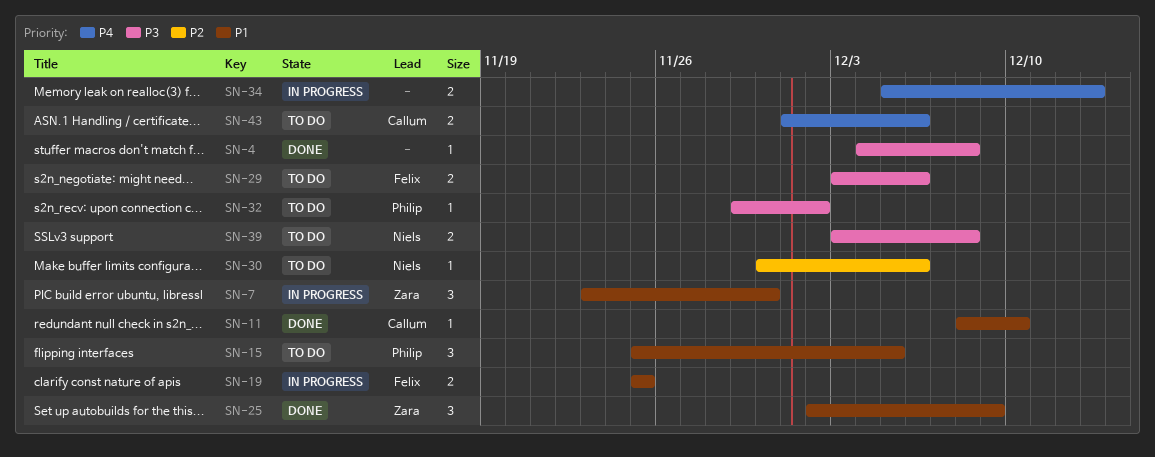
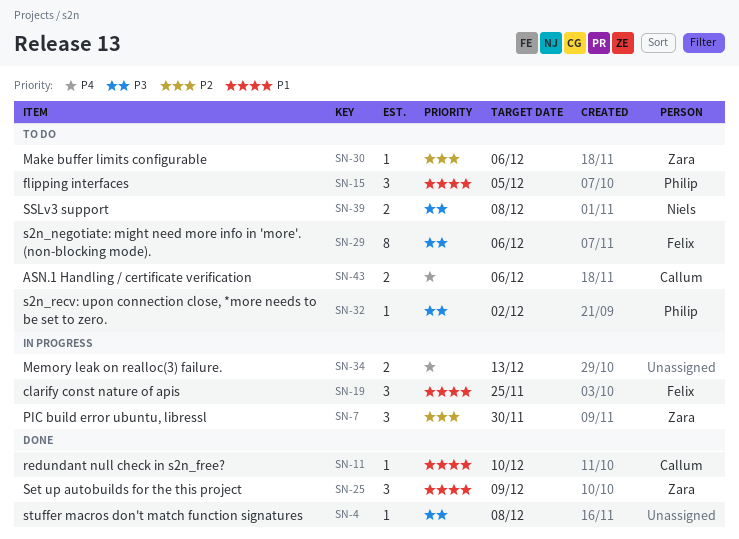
SN-7, priority: P1 -> P2
SN-19, estimate: 2 -> 3
SN-29, estimate: 2 -> 8
SN-30, owner: Niels -> Zara

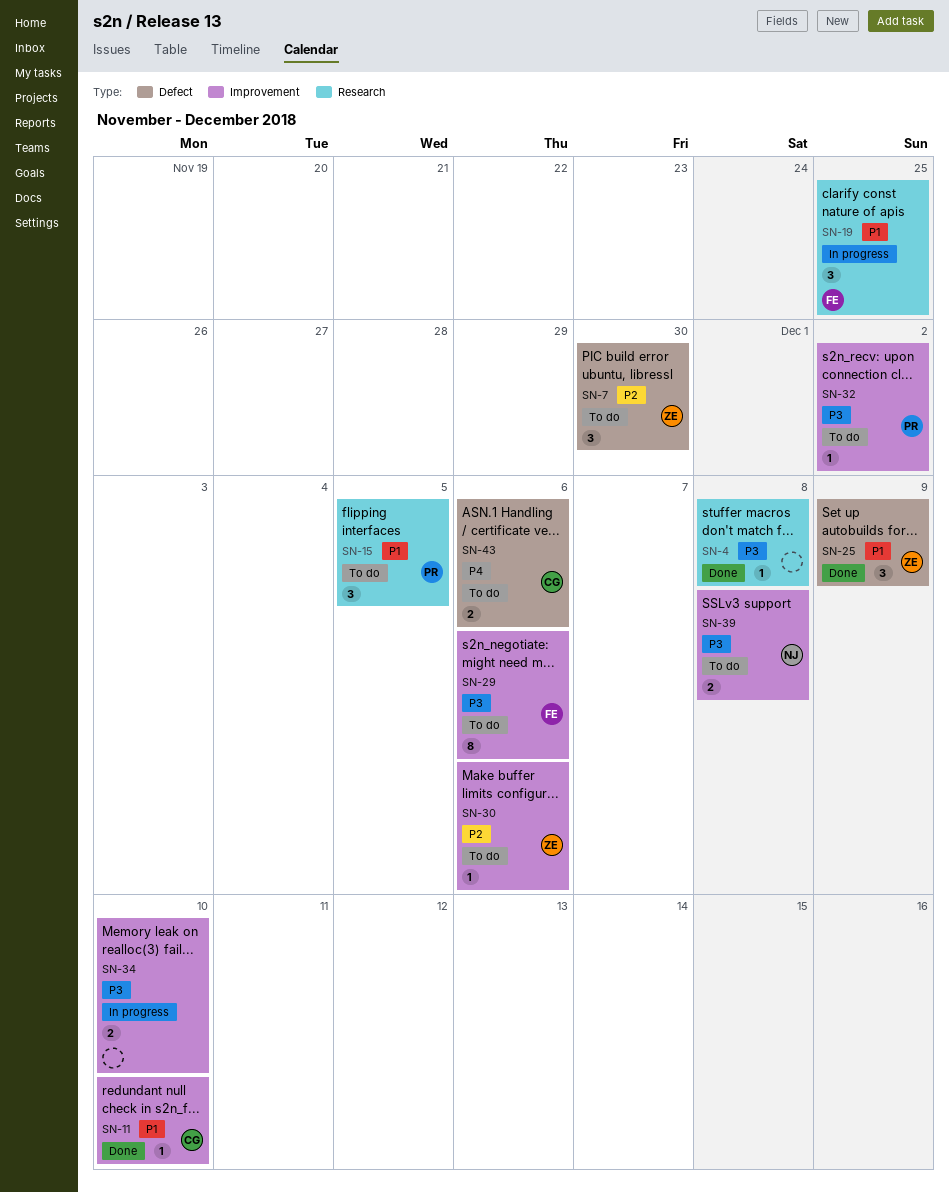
SN-7, status: In progress -> To do
SN-34, priority: P4 -> P3
SN-34, due: Dec 13 -> Dec 10

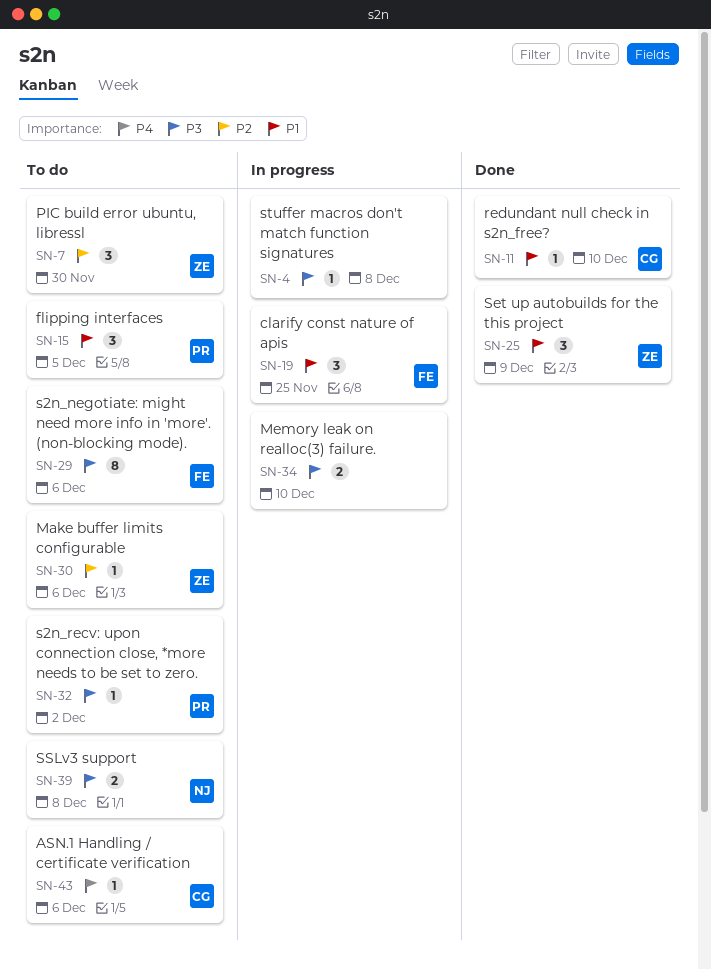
SN-4, status: Done -> In progress
SN-43, estimate: 2 -> 1

